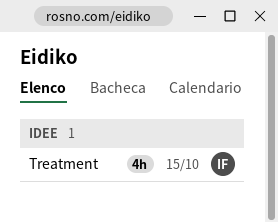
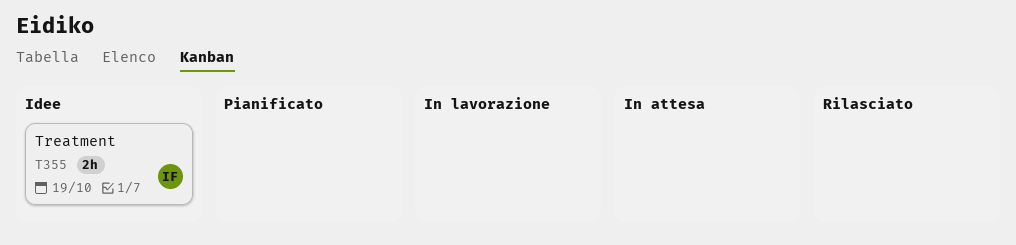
Treatment, estimate: 4h -> 2h
Treatment, due: Oct 15 -> Oct 19

